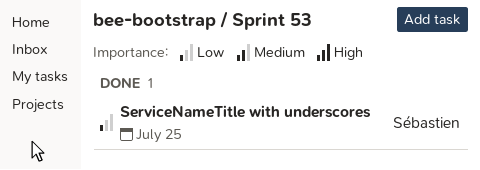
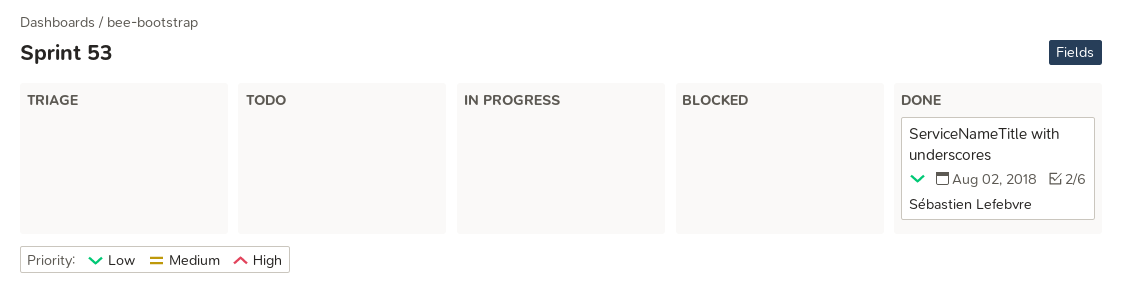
ServiceNameTitle with underscores, due: Jul 25 -> Aug 2

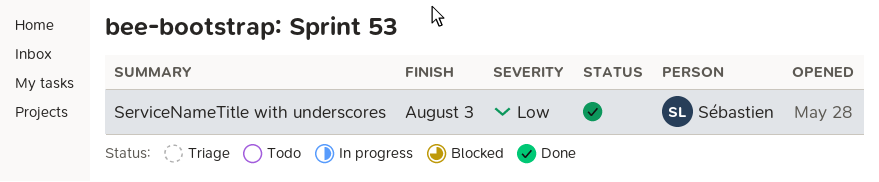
ServiceNameTitle with underscores, due: Aug 2 -> Aug 3

